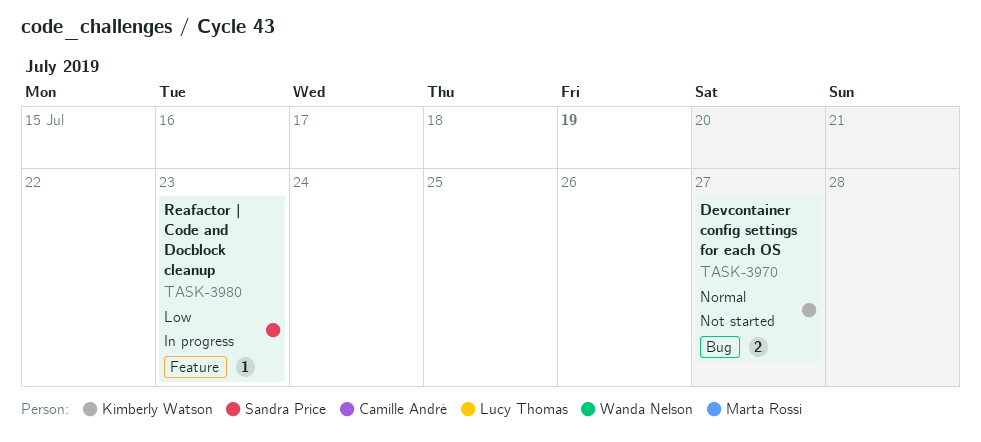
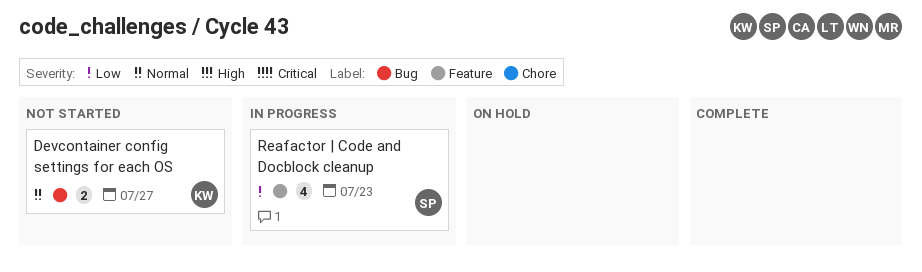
Reafactor | Code and Docblock cleanup, estimate: 1 -> 4

